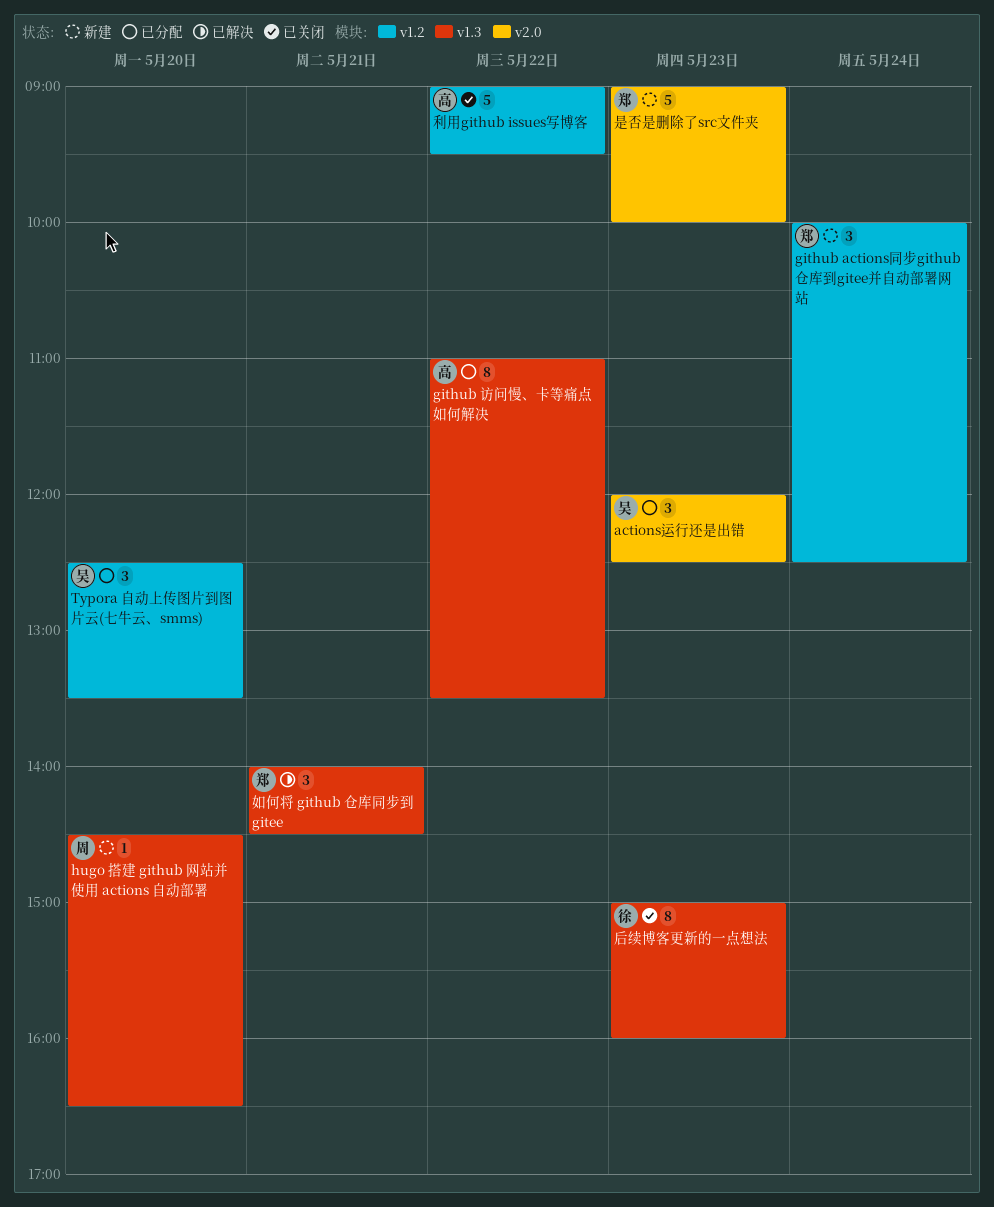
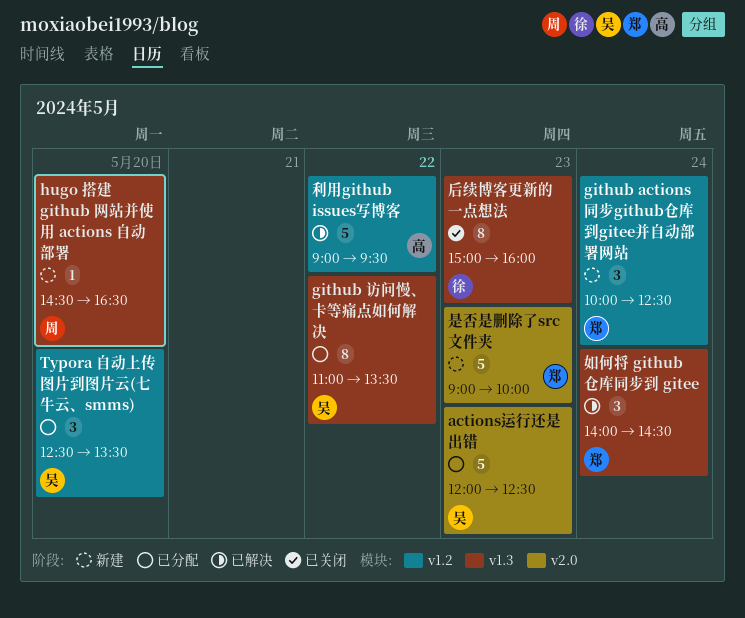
actions运行还是出错, estimate: 3 -> 5
github 访问慢、卡等痛点如何解决, owner: 高 -> 吴
利用github issues写博客, status: 已关闭 -> 已解决
如何将 github 仓库同步到 gitee, day: May 21 -> May 24

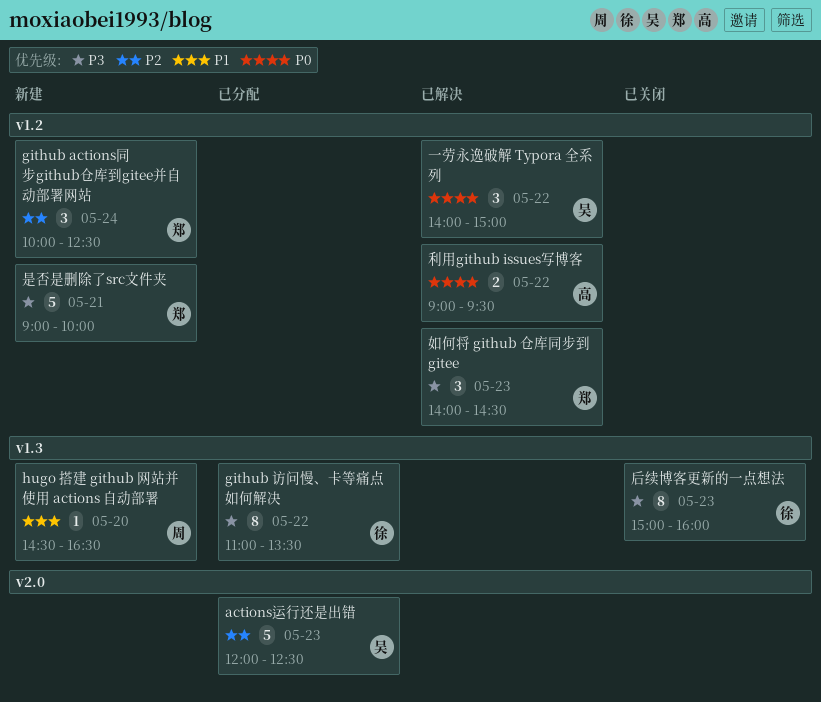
github 访问慢、卡等痛点如何解决, owner: 吴 -> 徐
Typora 自动上传图片到图片云(七牛云、smms): present -> none
一劳永逸破解 Typora 全系列: none -> present
利用github issues写博客, estimate: 5 -> 2
如何将 github 仓库同步到 gitee, label: v1.3 -> v1.2
如何将 github 仓库同步到 gitee, day: May 24 -> May 23
是否是删除了src文件夹, label: v2.0 -> v1.2
是否是删除了src文件夹, day: May 23 -> May 21

